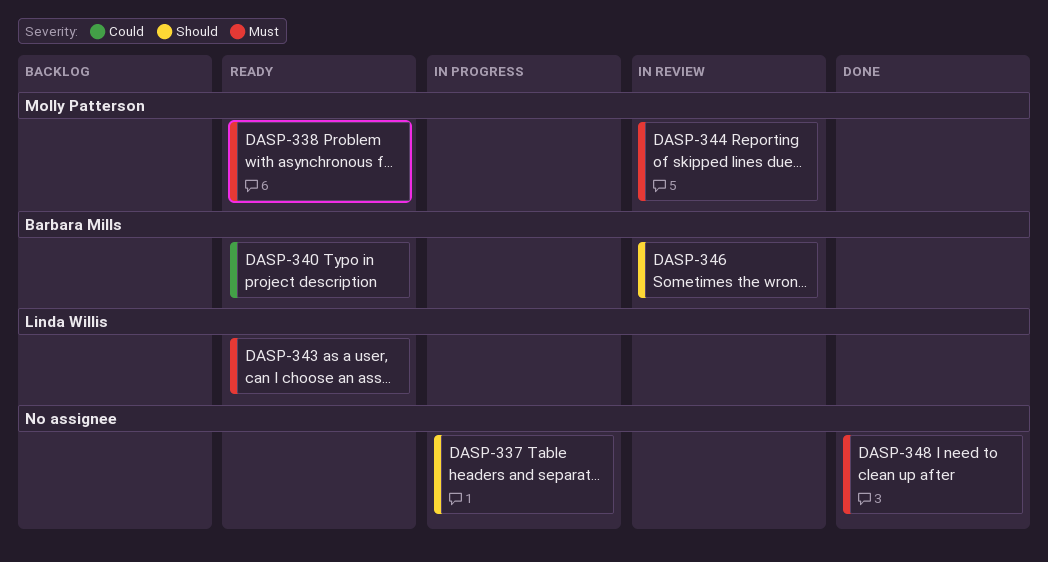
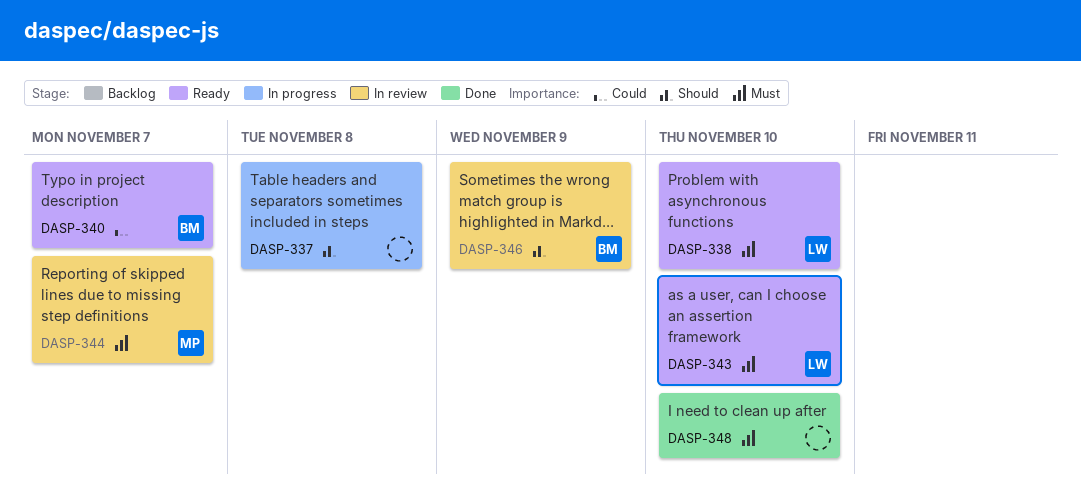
DASP-338, owner: Molly Patterson -> Linda Willis

